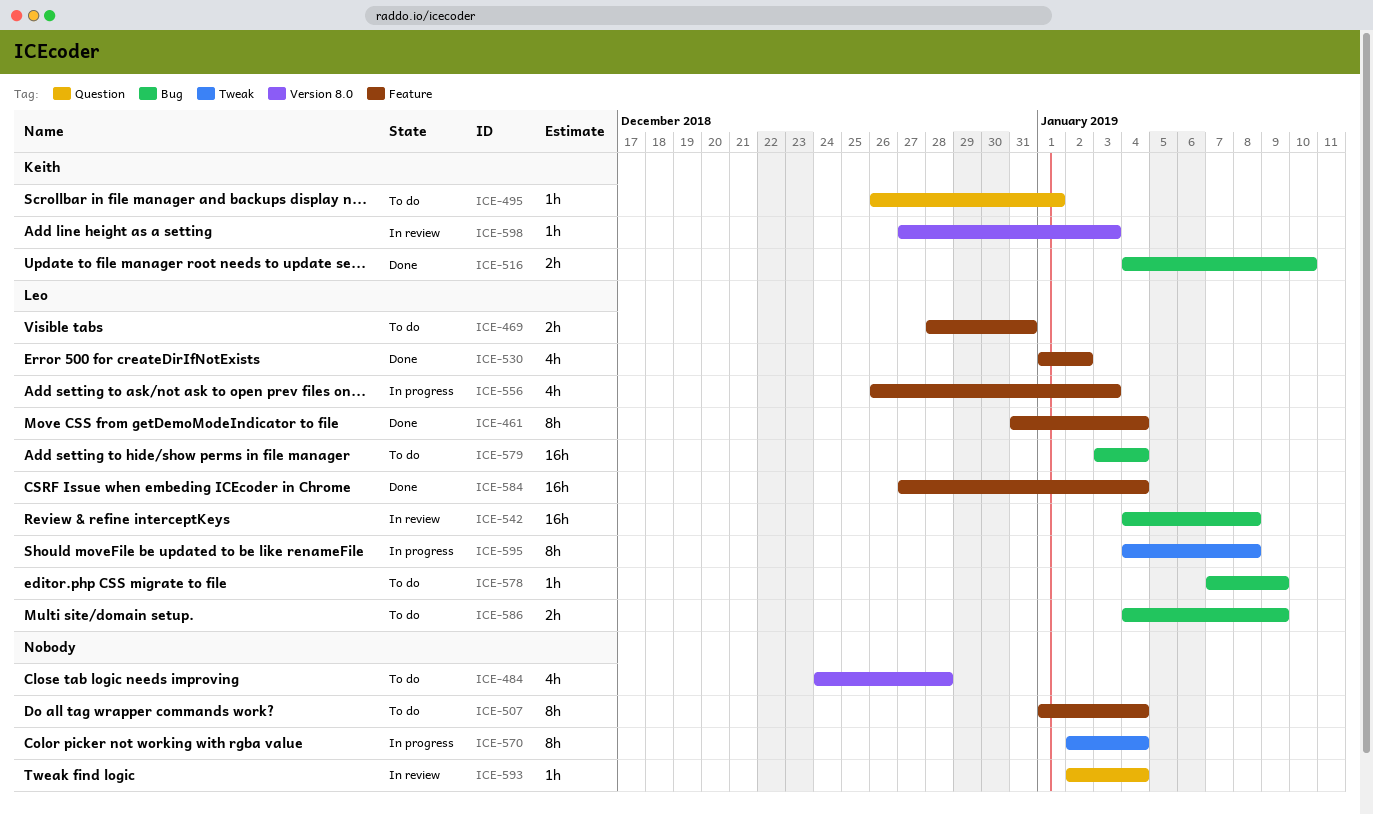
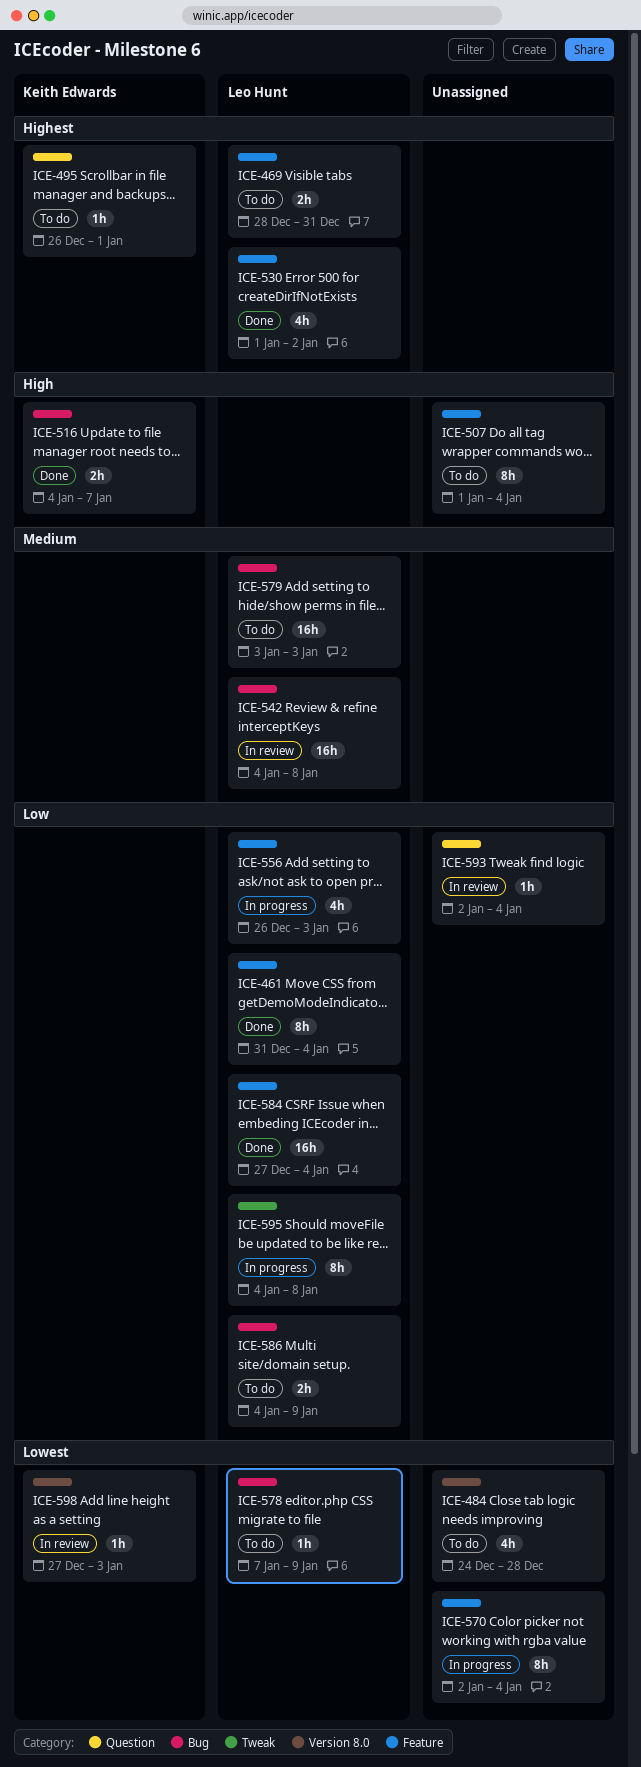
ICE-516, due: Jan 10 -> Jan 7
ICE-570, label: Tweak -> Feature
ICE-579, due: Jan 4 -> Jan 3

